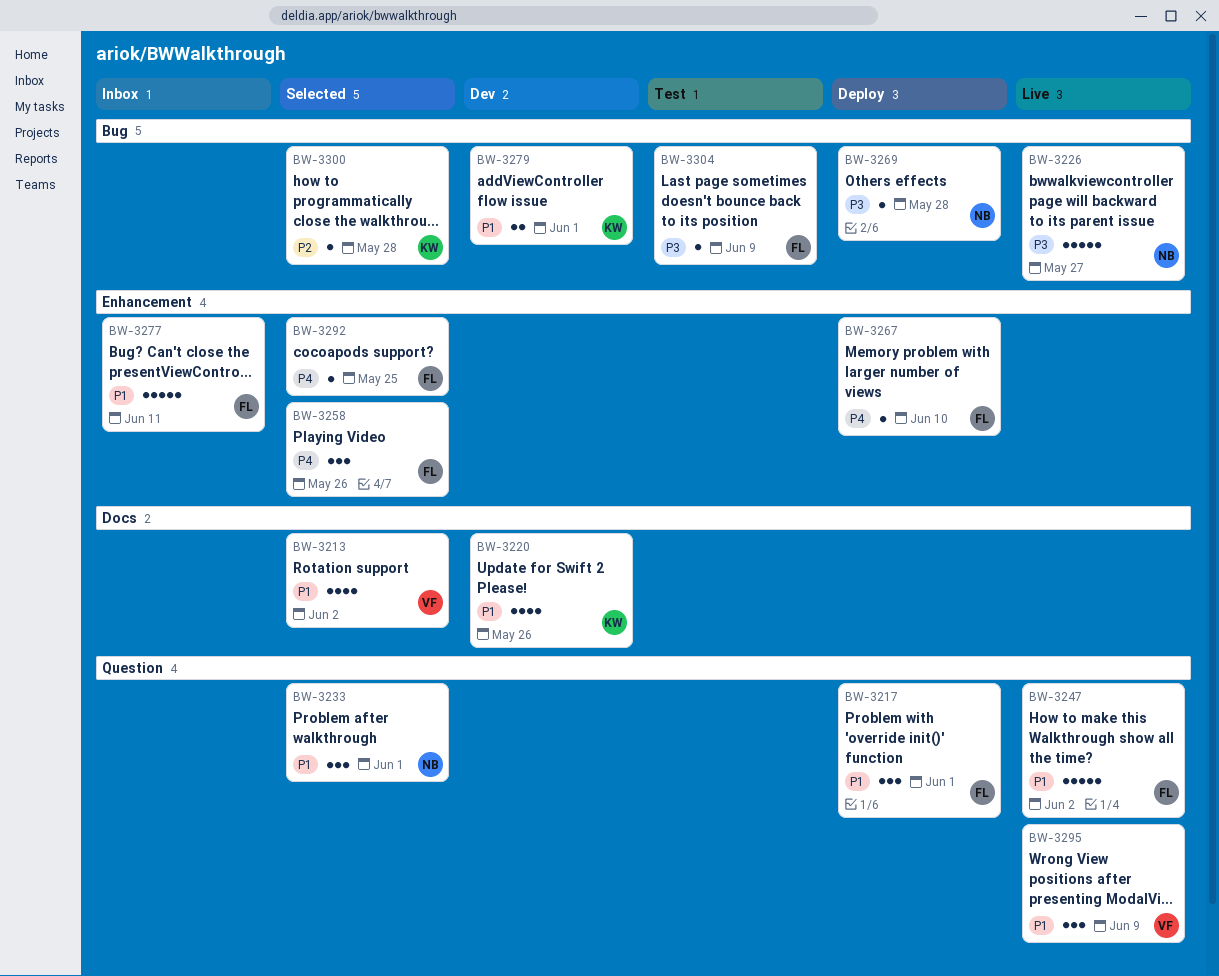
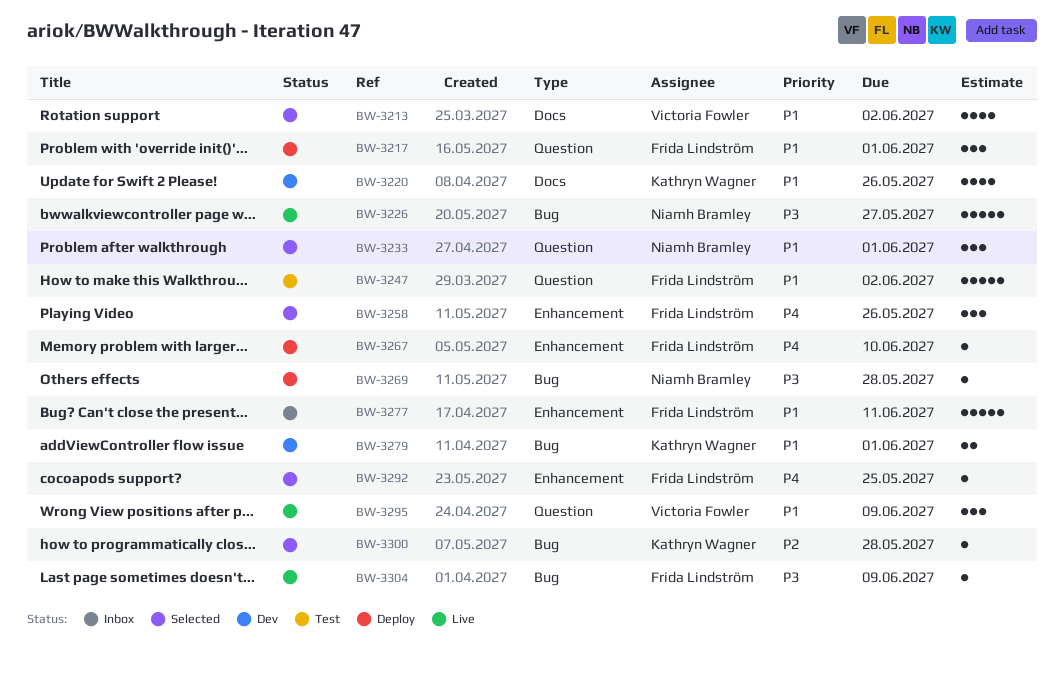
BW-3247, status: Live -> Test
BW-3304, status: Test -> Live

